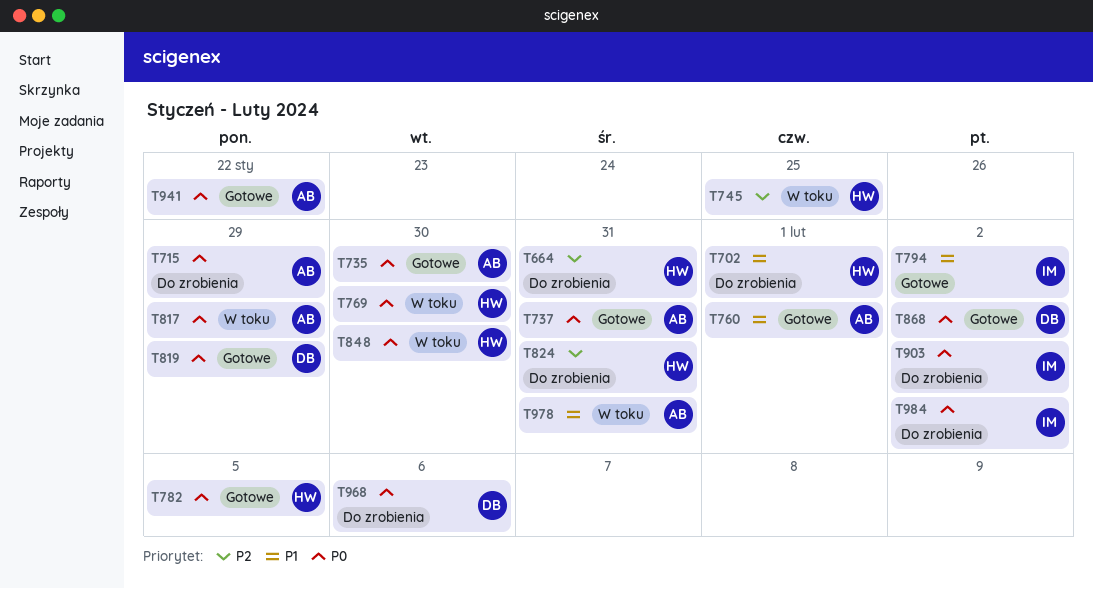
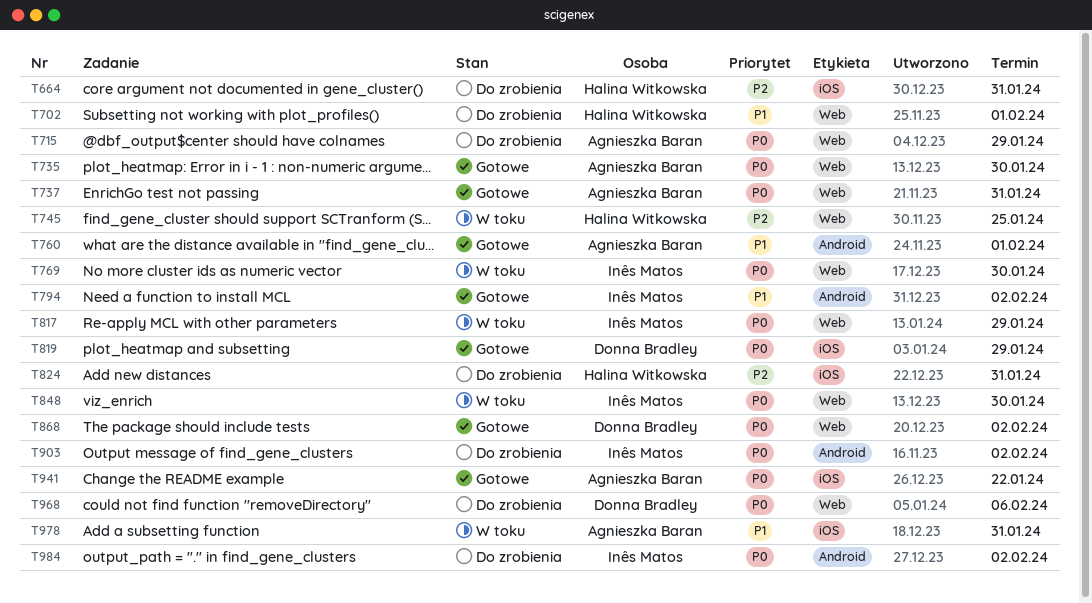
T769, owner: Halina Witkowska -> Inês Matos
T782: present -> none
T817, owner: Agnieszka Baran -> Inês Matos
T848, owner: Halina Witkowska -> Inês Matos

